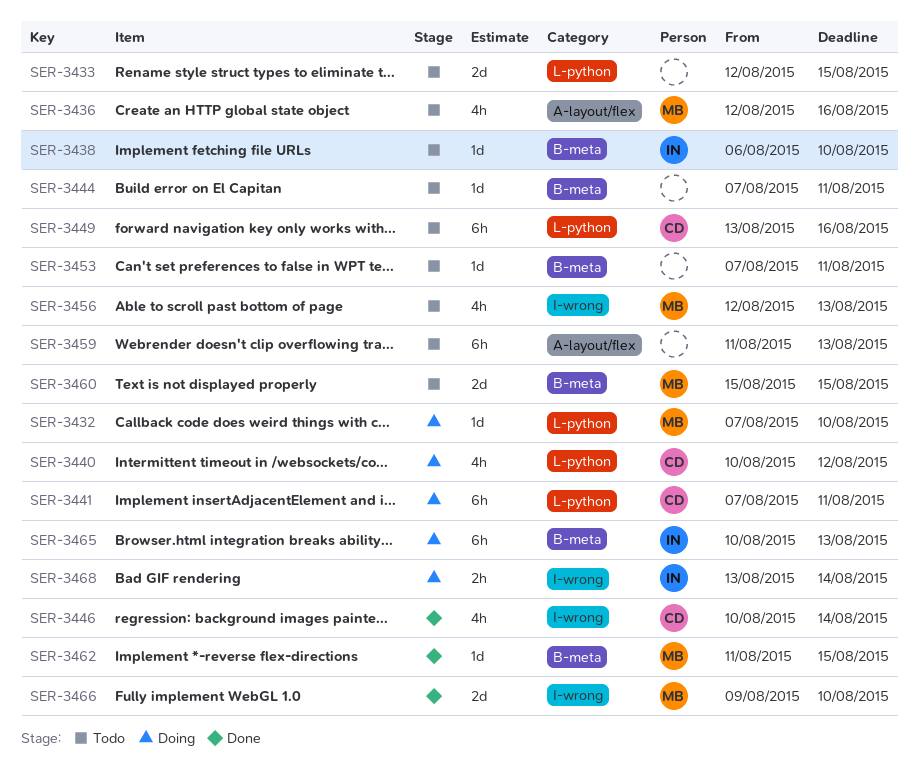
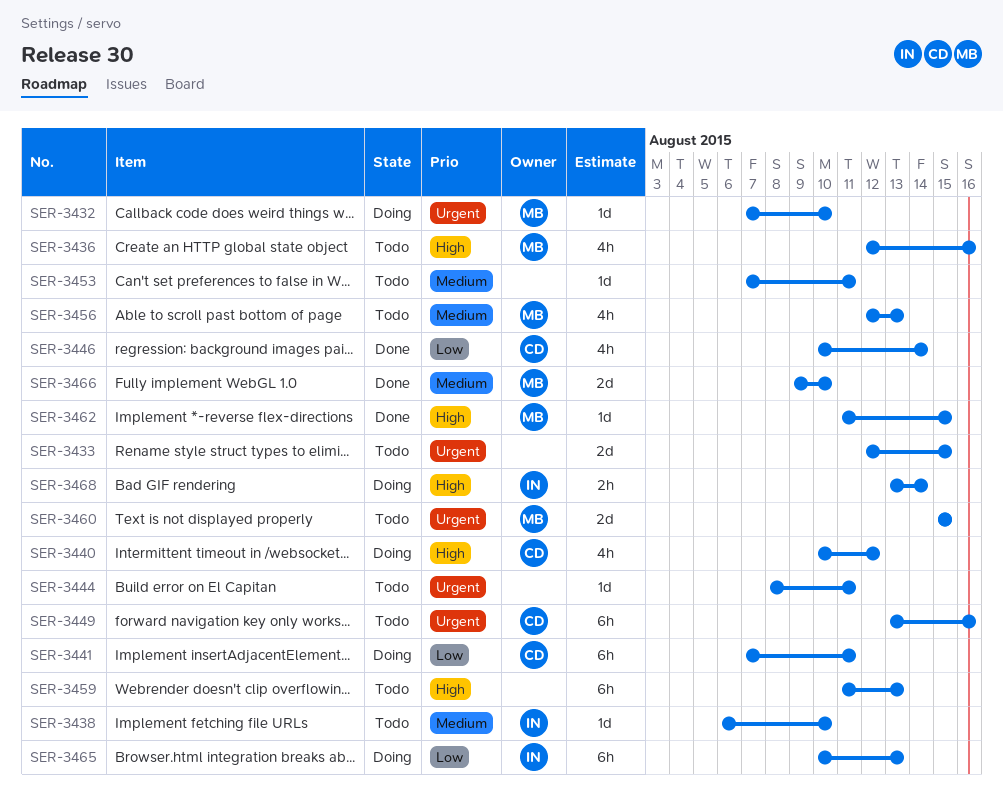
SER-3444, start: Aug 7 -> Aug 8

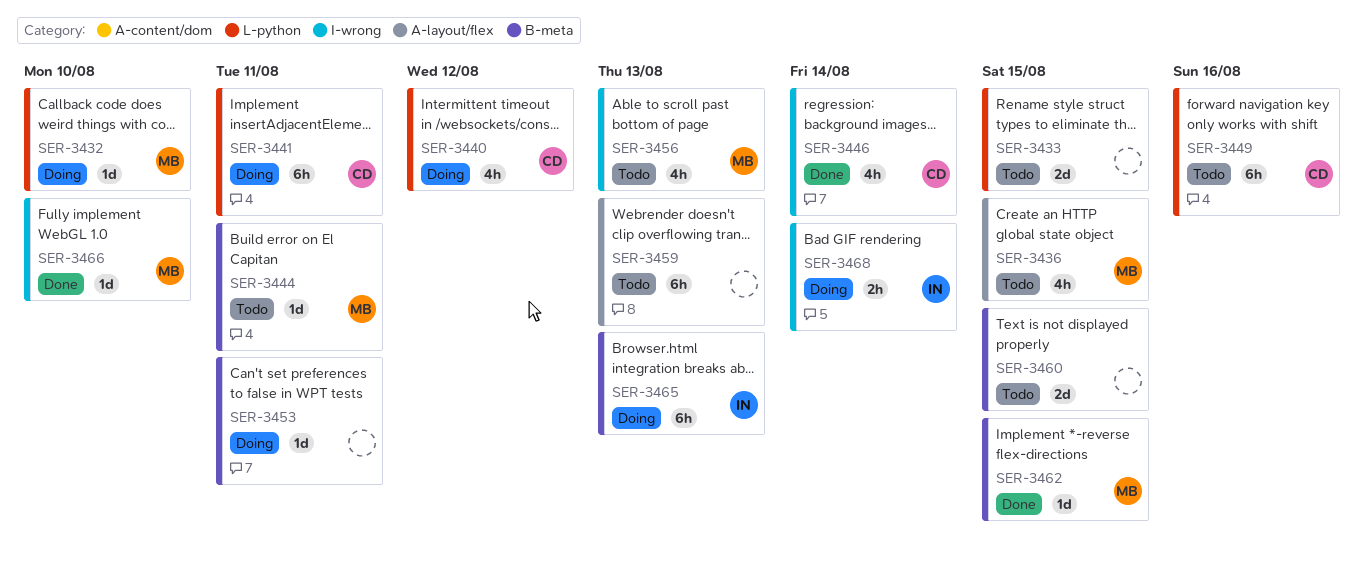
SER-3436, due: Aug 16 -> Aug 15
SER-3438: present -> none
SER-3444, owner: none -> MB
SER-3453, status: Todo -> Doing
SER-3460, owner: MB -> none
SER-3466, estimate: 2d -> 1d

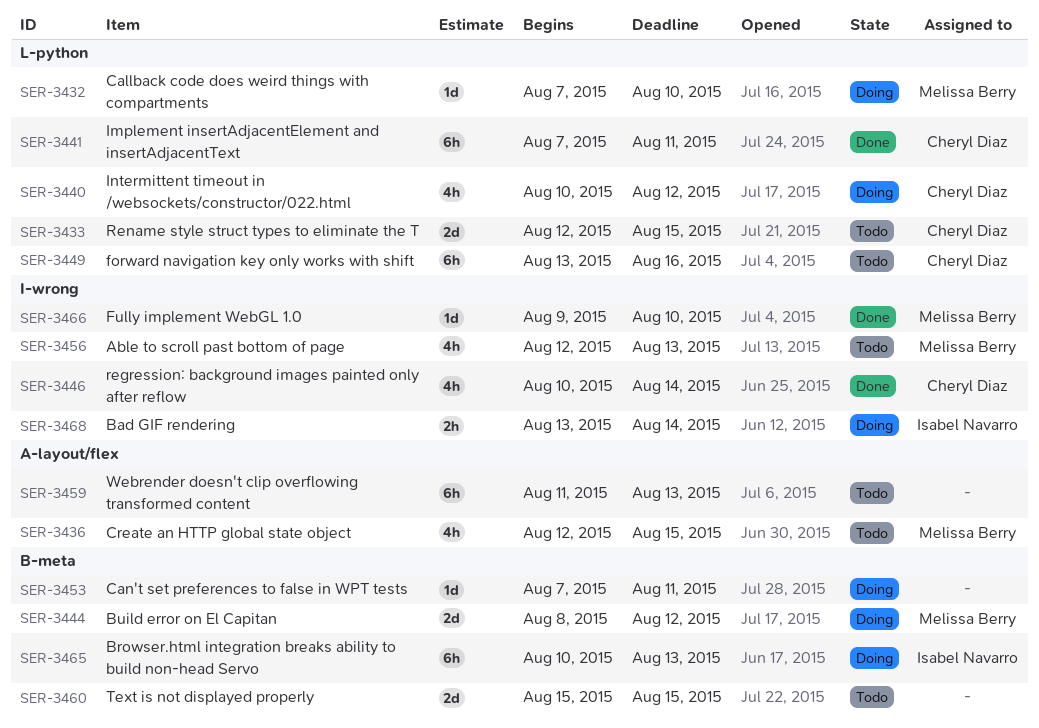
SER-3433, owner: none -> Cheryl Diaz
SER-3441, status: Doing -> Done
SER-3444, status: Todo -> Doing
SER-3444, estimate: 1d -> 2d
SER-3444, due: Aug 11 -> Aug 12
SER-3462: present -> none

